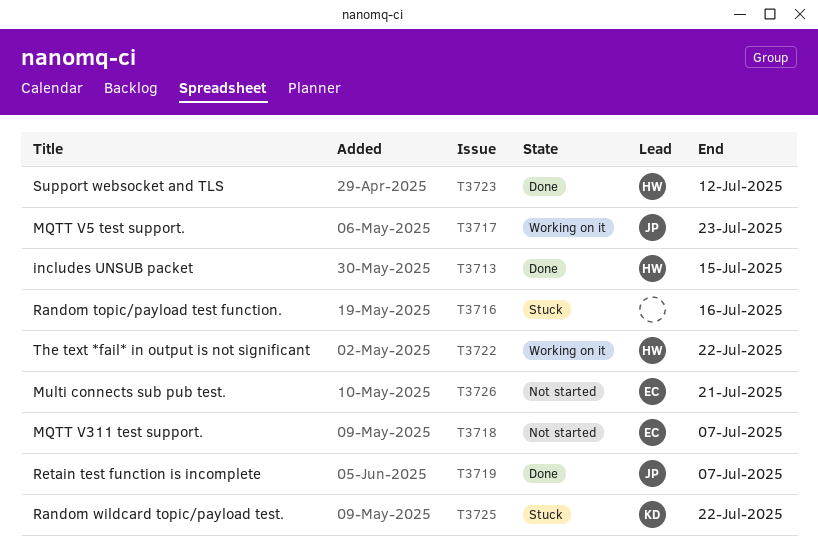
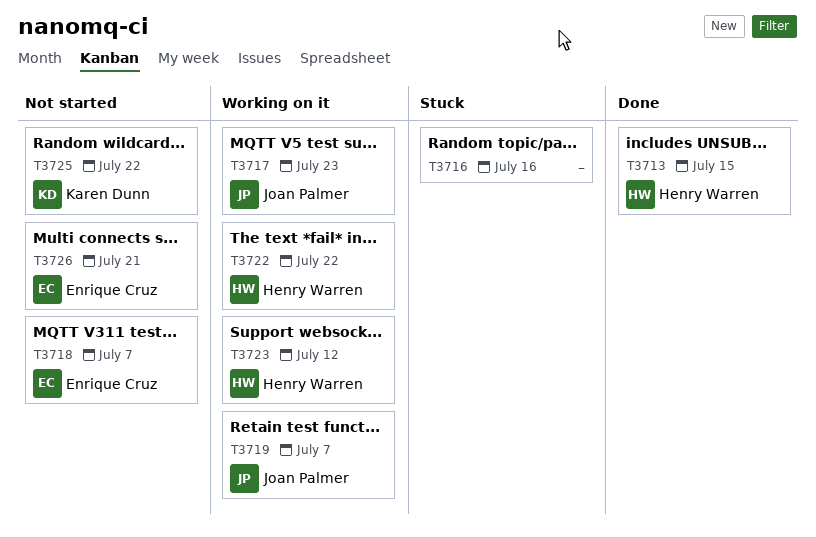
T3719, status: Done -> Working on it
T3723, status: Done -> Working on it
T3725, status: Stuck -> Not started

